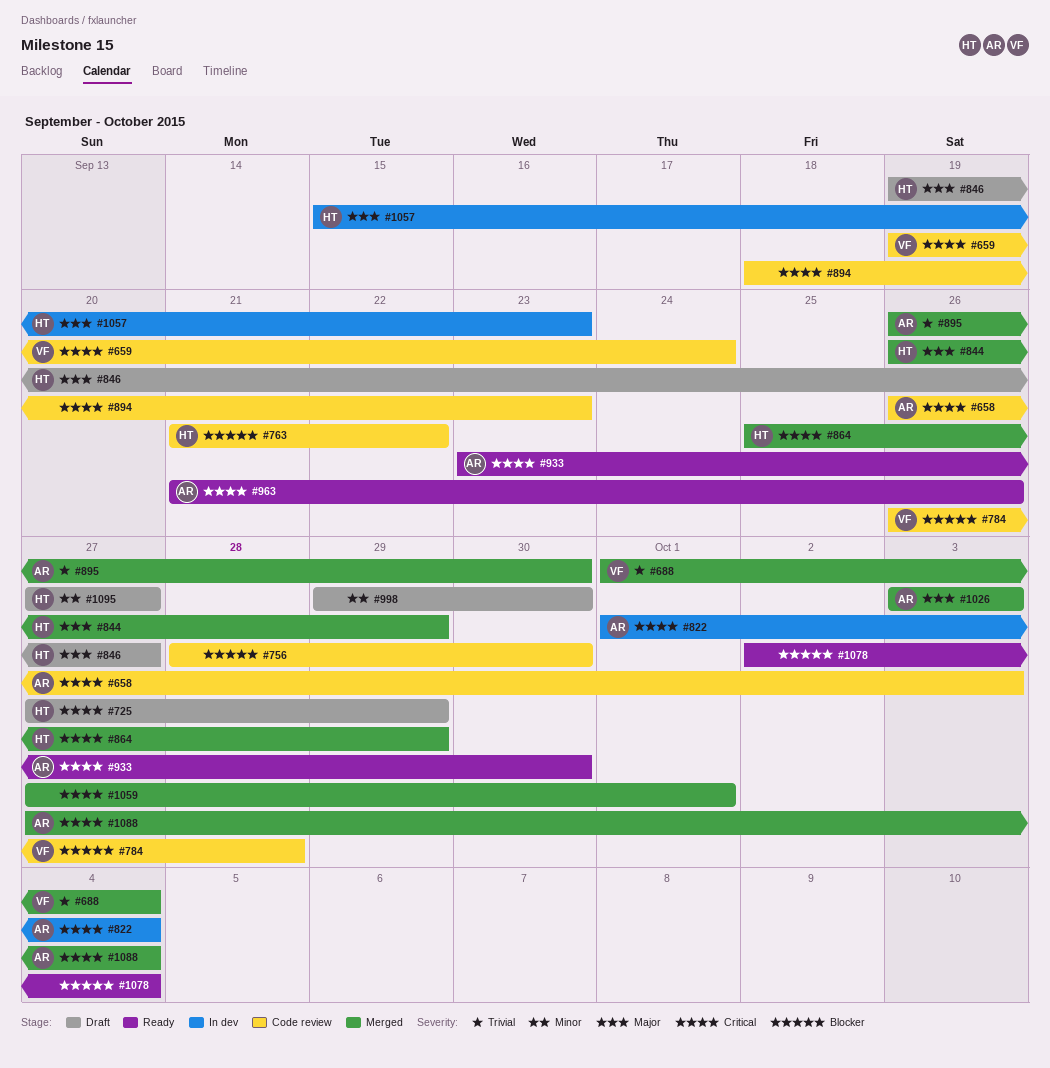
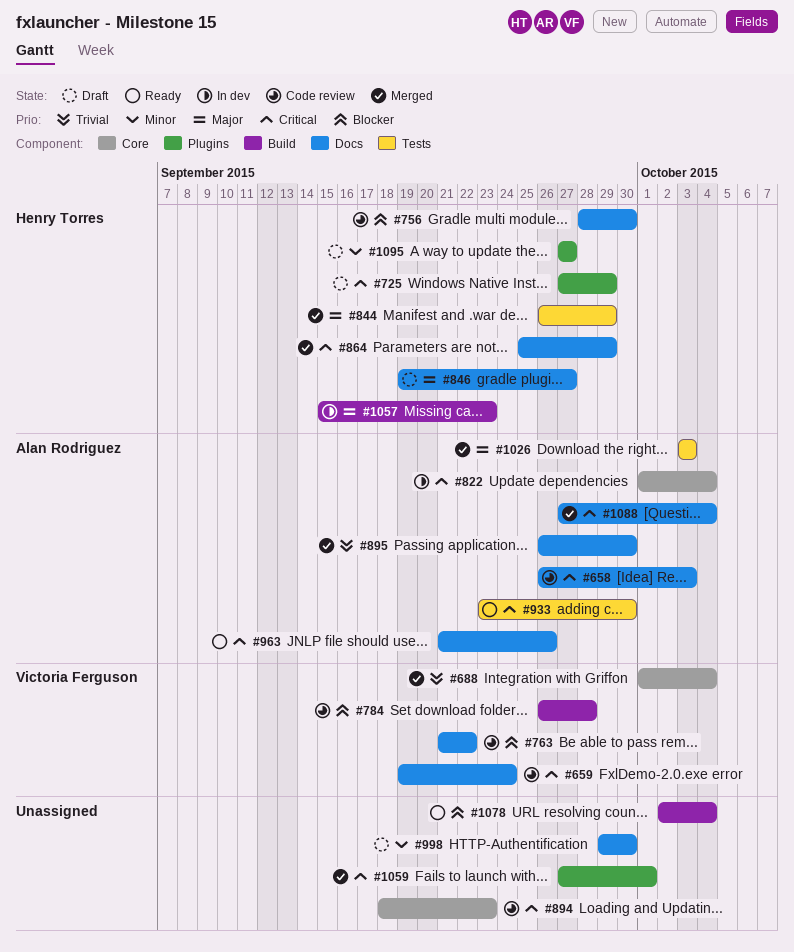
#756, owner: none -> Henry Torres
#763, owner: Henry Torres -> Victoria Ferguson

